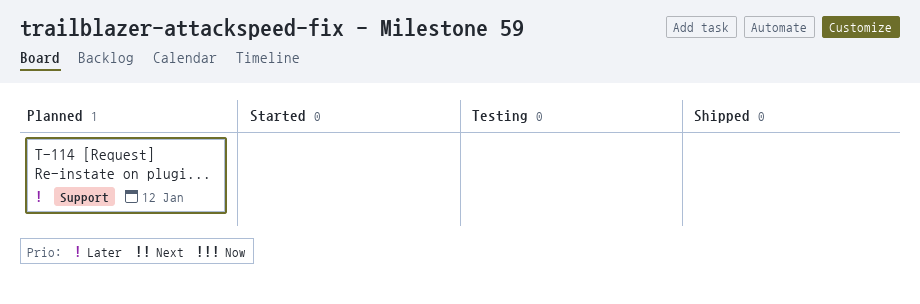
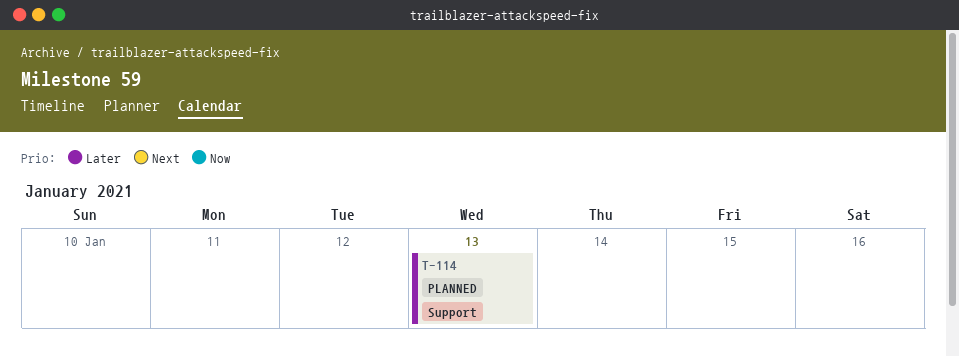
T-114, due: Jan 12 -> Jan 13

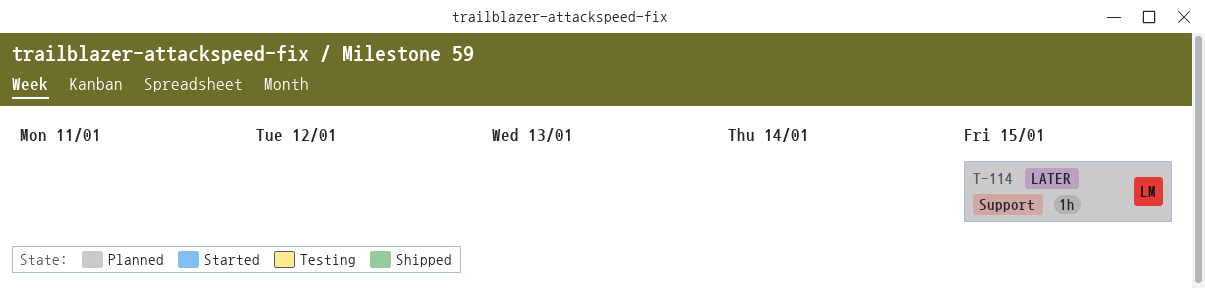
T-114, due: Jan 13 -> Jan 15

